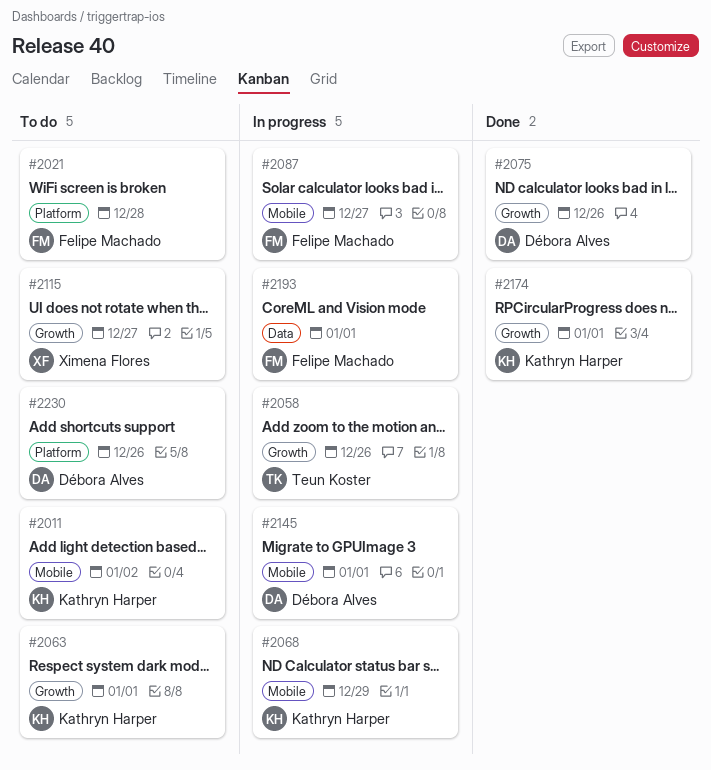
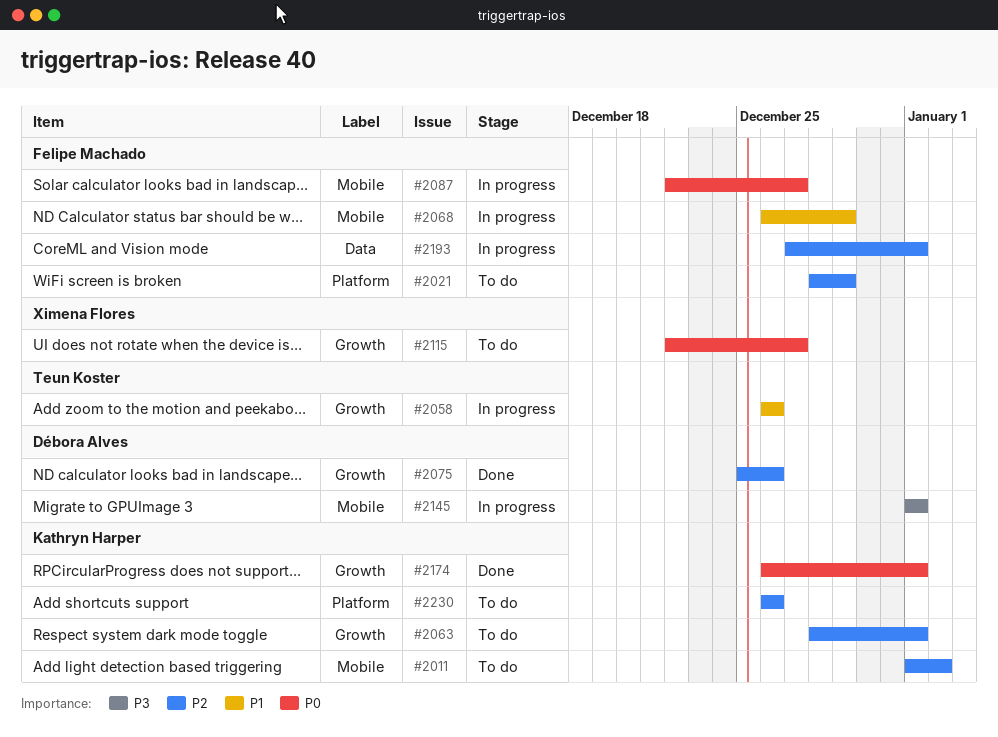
#2021, due: Dec 28 -> Dec 29
#2068, owner: Kathryn Harper -> Felipe Machado
#2230, owner: Débora Alves -> Kathryn Harper

